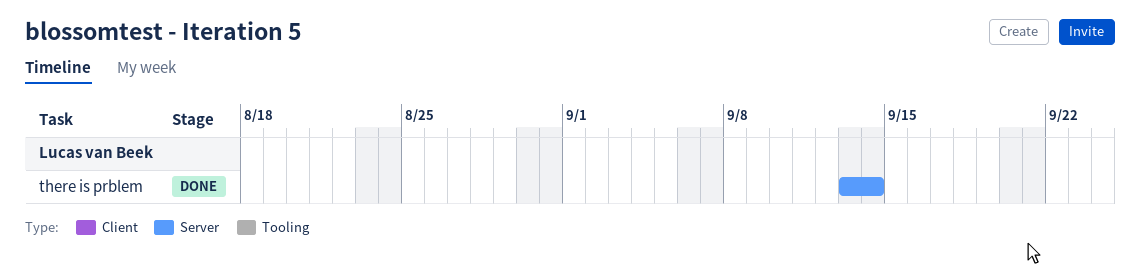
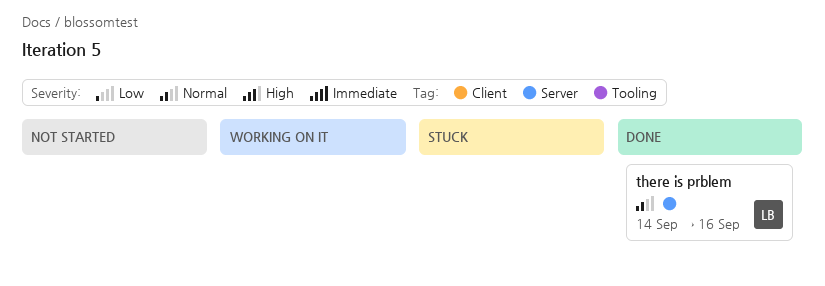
there is prblem, start: Sep 13 -> Sep 14
there is prblem, due: Sep 14 -> Sep 16

